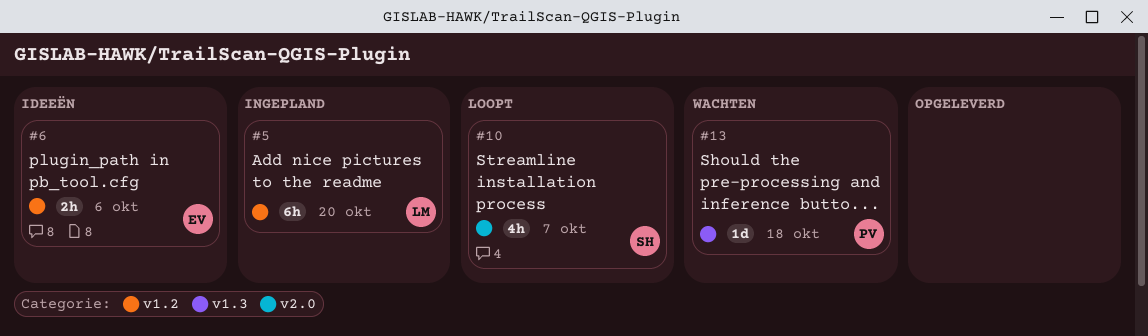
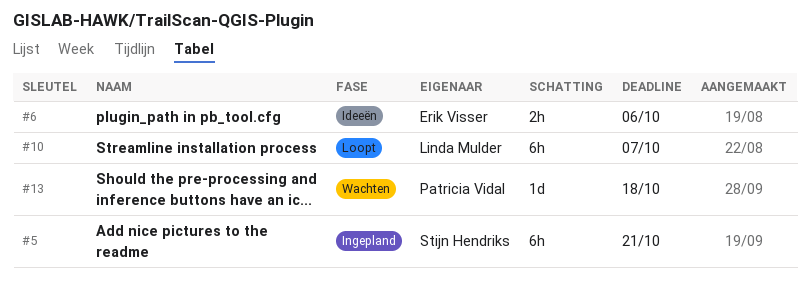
#5, owner: Linda Mulder -> Stijn Hendriks
#5, due: Oct 20 -> Oct 21
#10, owner: Stijn Hendriks -> Linda Mulder
#10, estimate: 4h -> 6h

